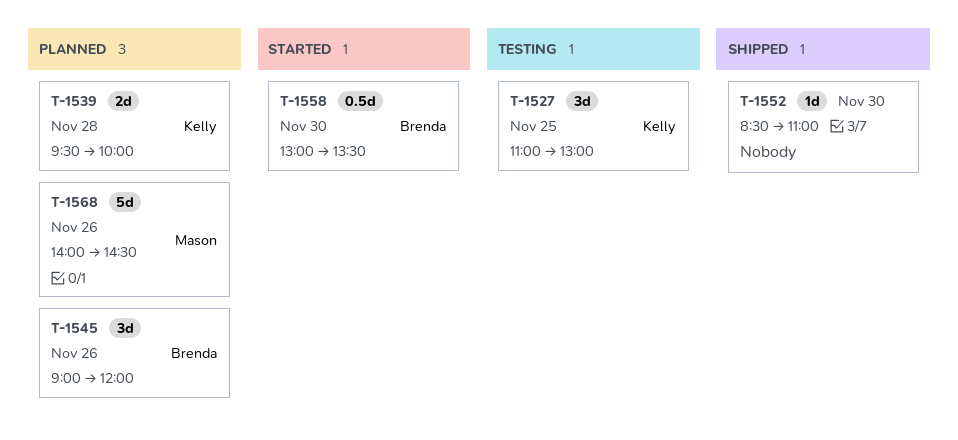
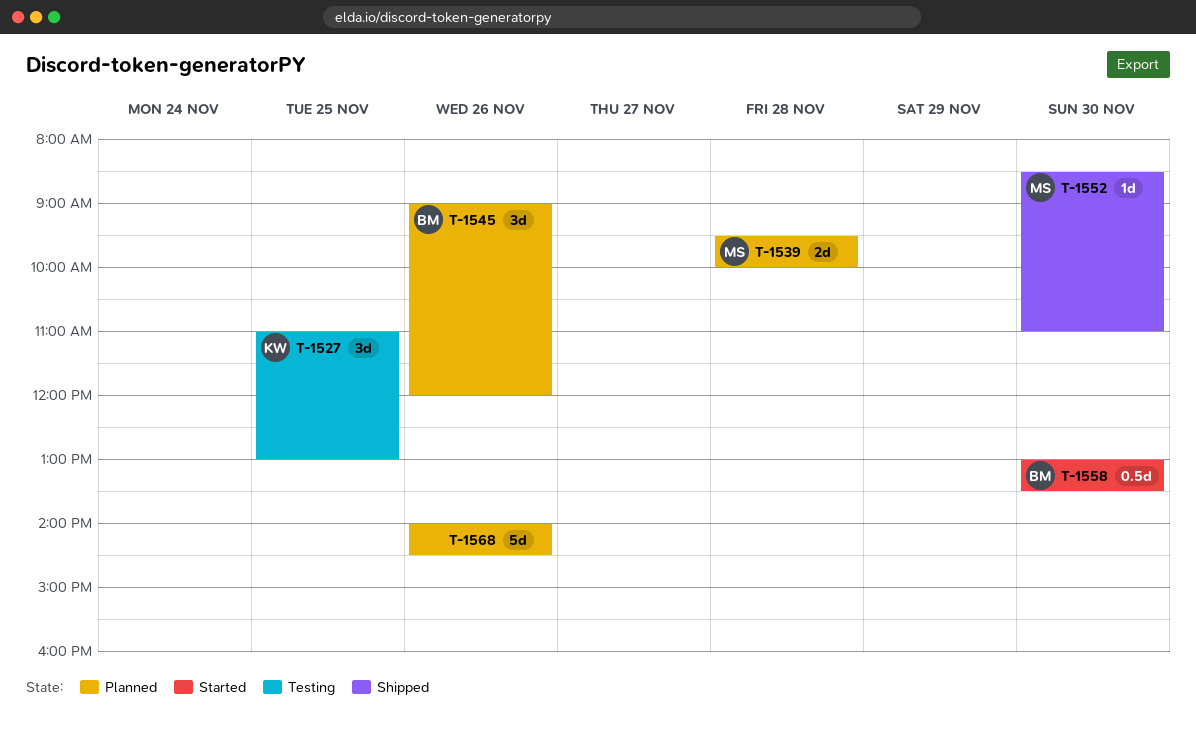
T-1539, owner: Kelly -> Mason
T-1552, owner: none -> Mason
T-1568, owner: Mason -> none

